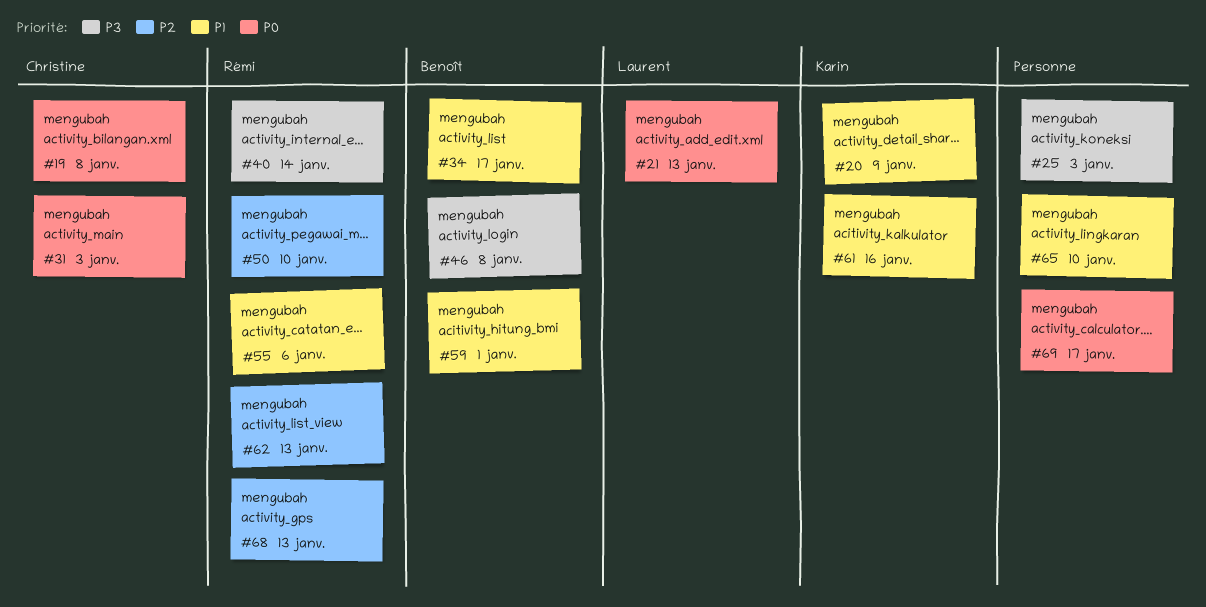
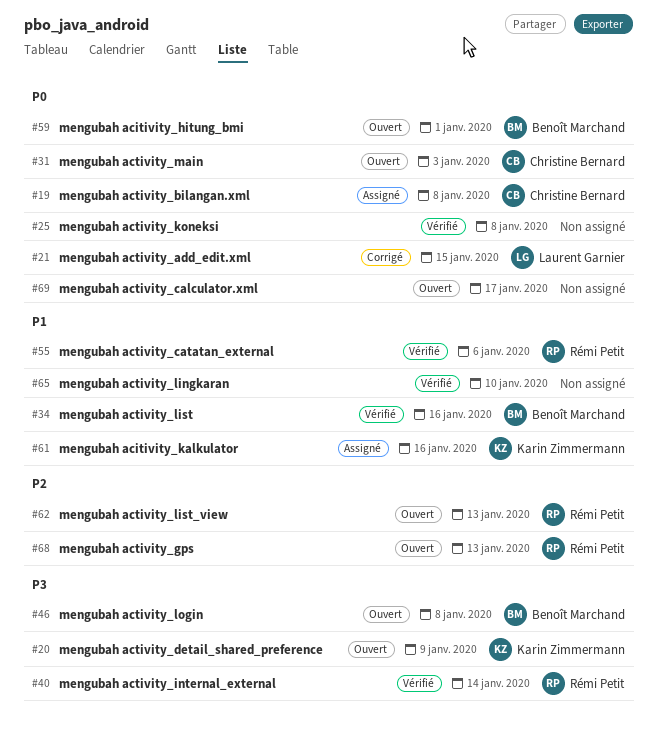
#20, priority: P1 -> P3
#21, due: Jan 13 -> Jan 15
#25, priority: P3 -> P0
#25, due: Jan 3 -> Jan 8
#34, due: Jan 17 -> Jan 16
#50: present -> none
#59, priority: P1 -> P0

